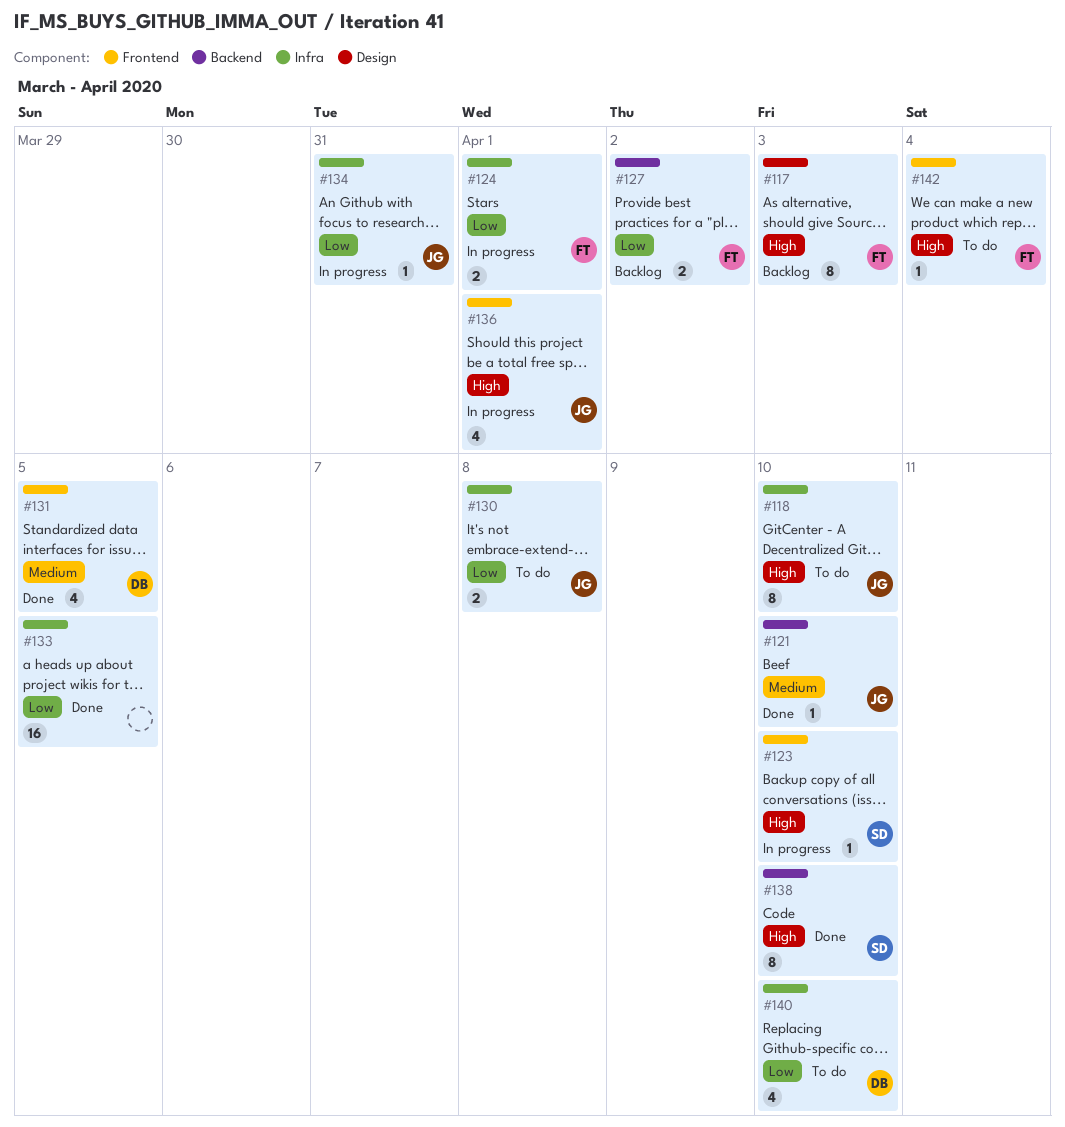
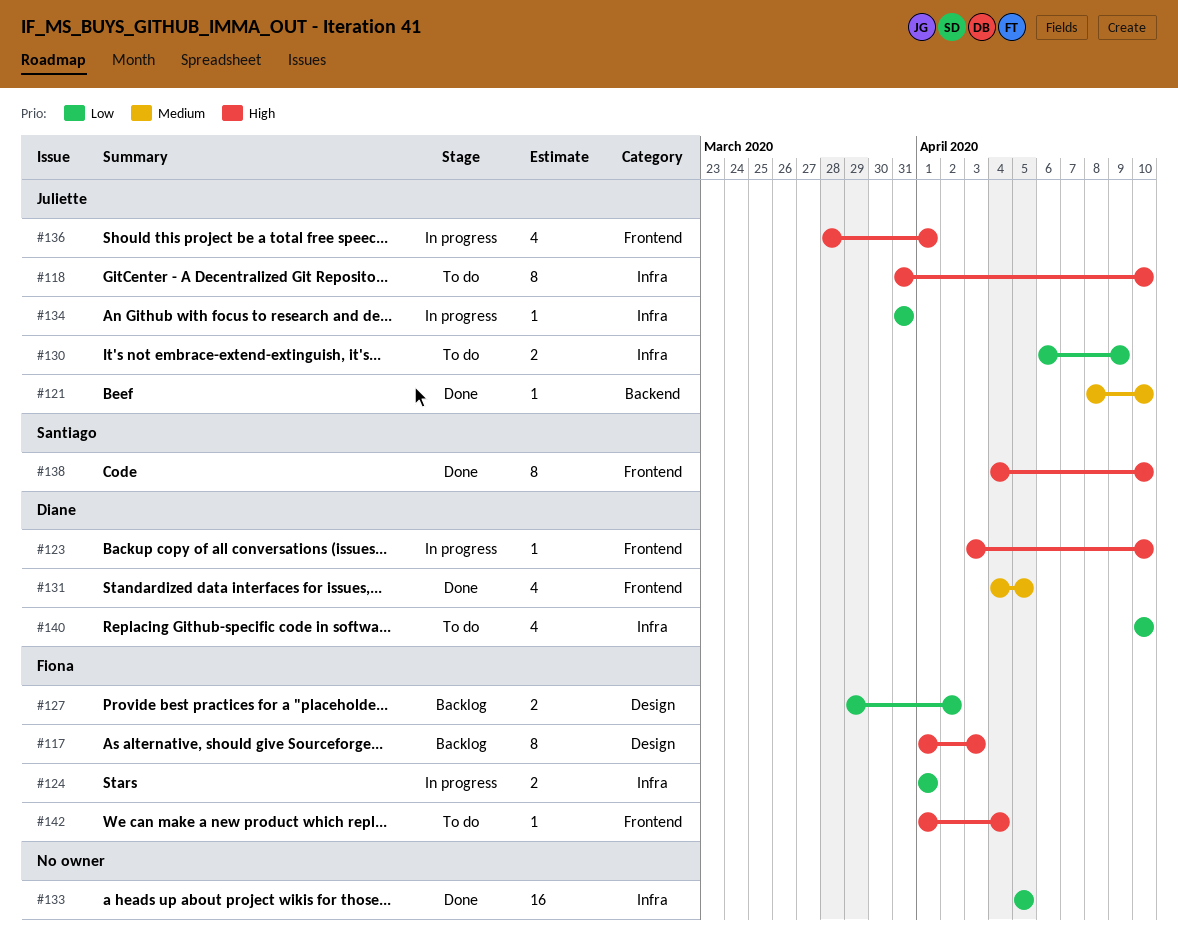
#123, owner: Santiago -> Diane
#127, label: Backend -> Design
#130, due: Apr 8 -> Apr 9
#138, label: Backend -> Frontend

